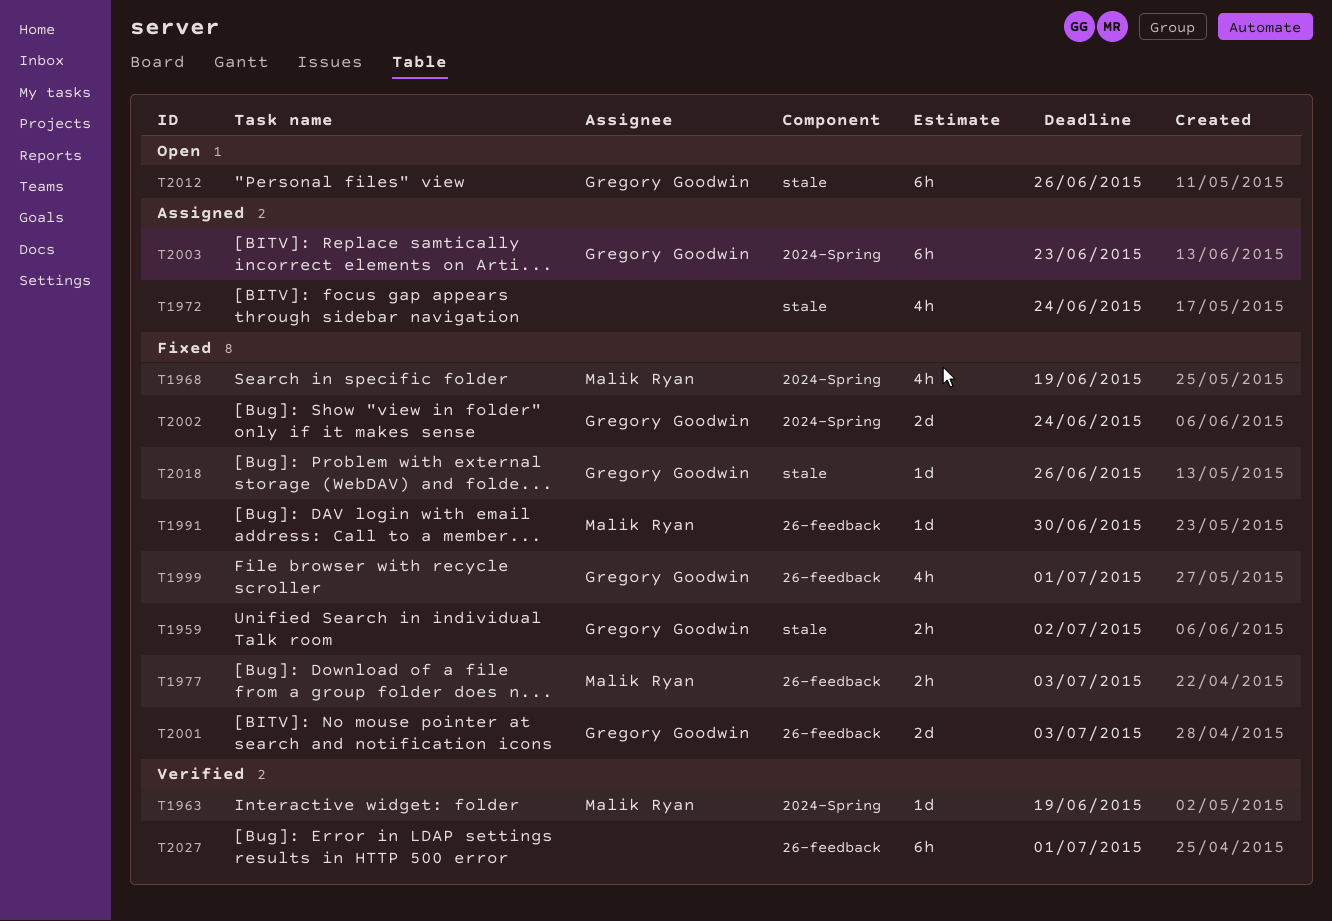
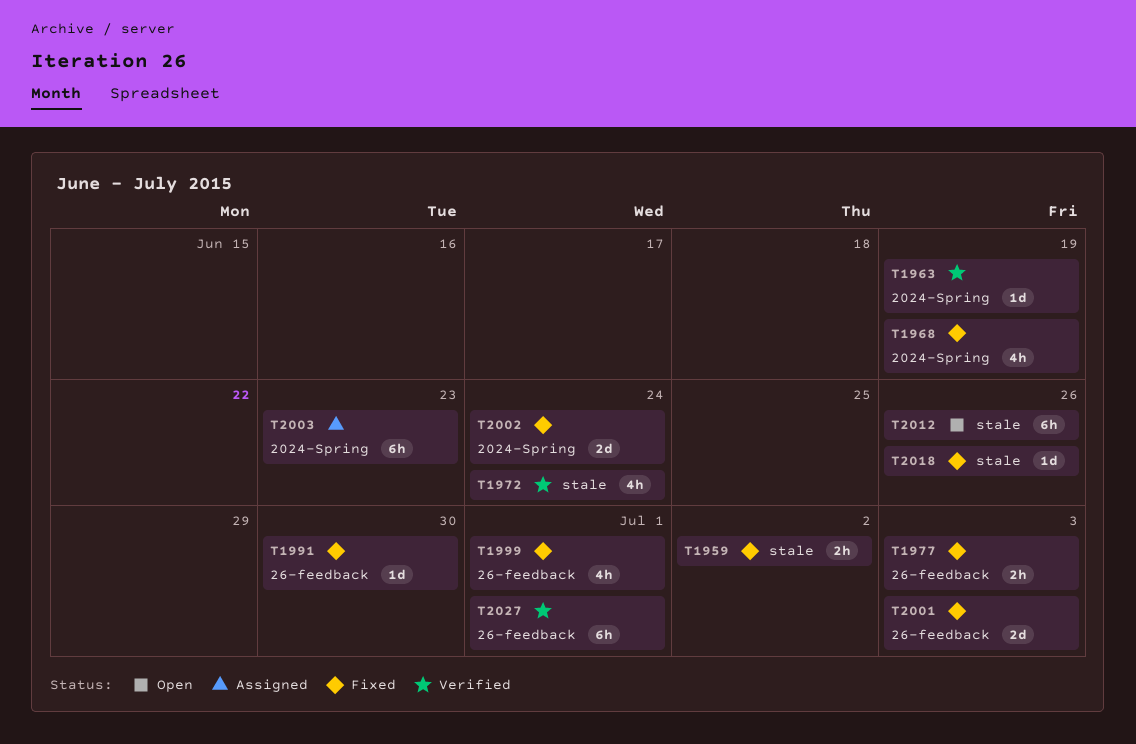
T1972, status: Assigned -> Verified

